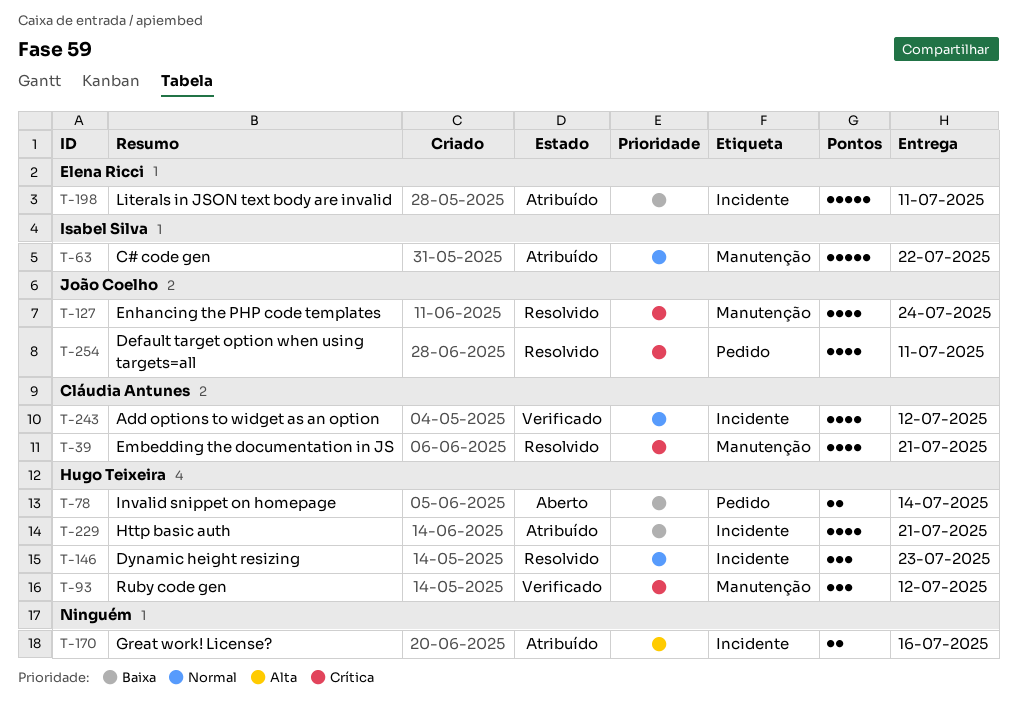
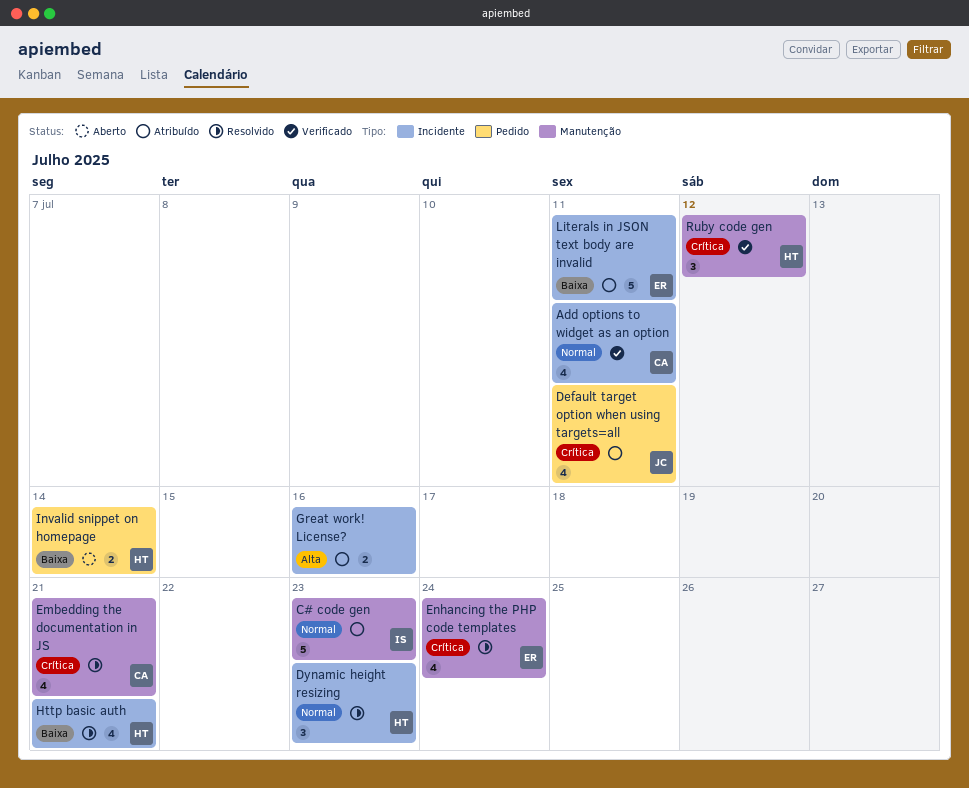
Add options to widget as an option, due: Jul 12 -> Jul 11
C# code gen, due: Jul 22 -> Jul 23
Default target option when using targets=all, status: Resolvido -> Atribuído
Enhancing the PHP code templates, owner: João Coelho -> Elena Ricci
Http basic auth, status: Atribuído -> Resolvido

